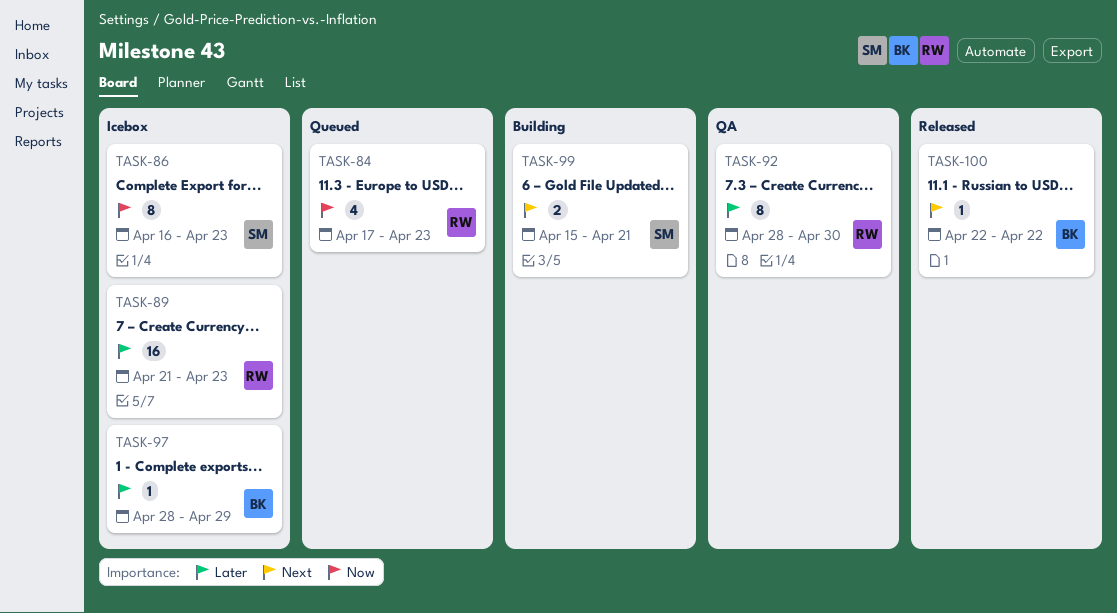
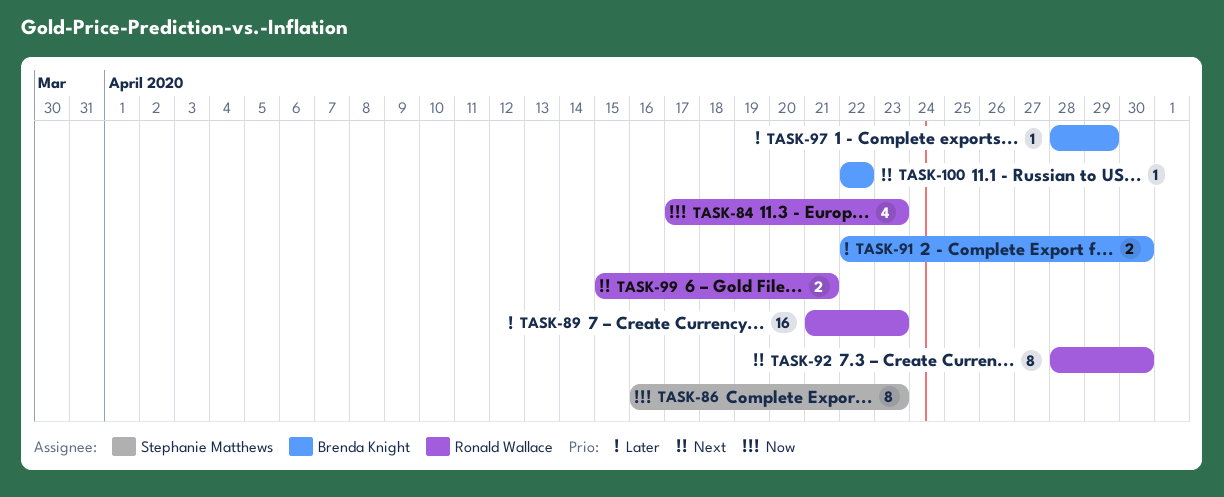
TASK-91: none -> present
TASK-92, priority: Later -> Next
TASK-99, owner: Stephanie Matthews -> Ronald Wallace

